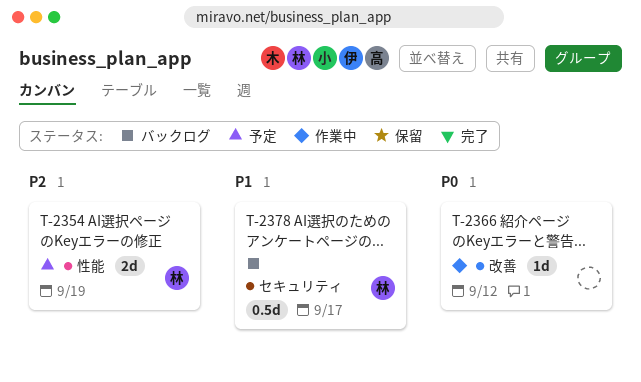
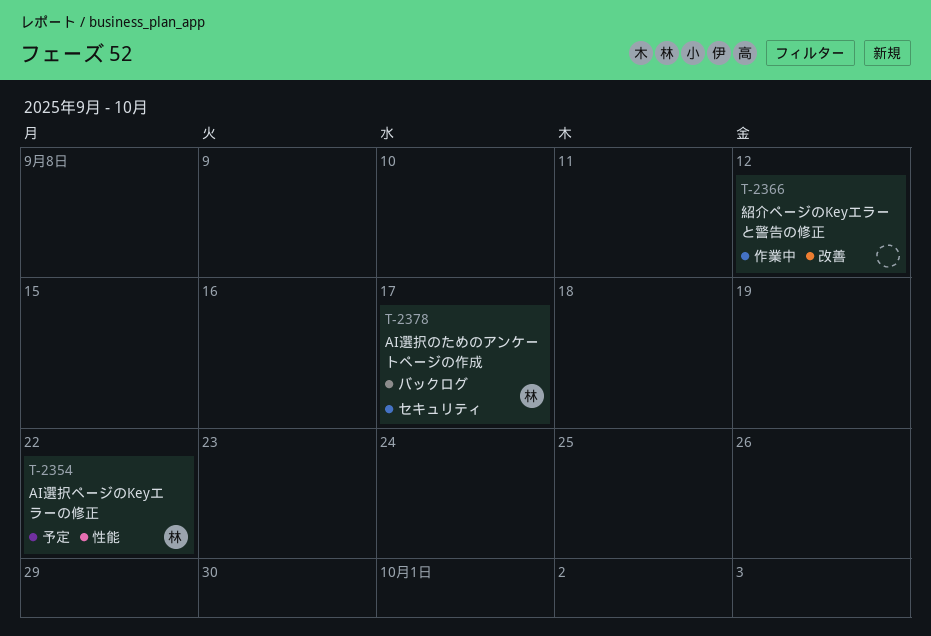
T-2354, due: Sep 19 -> Sep 22

